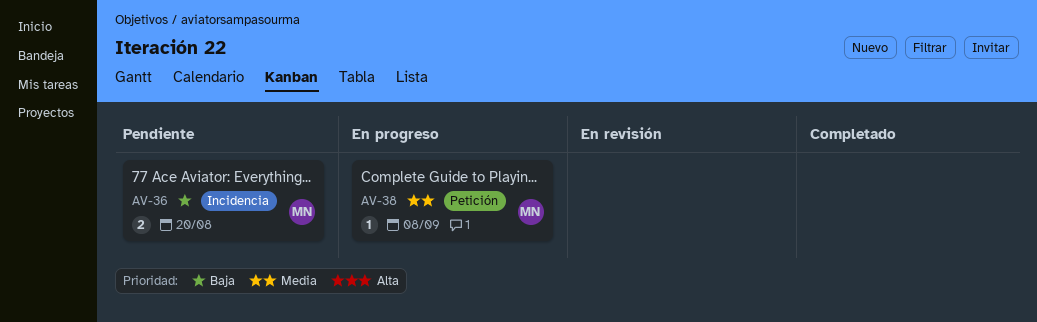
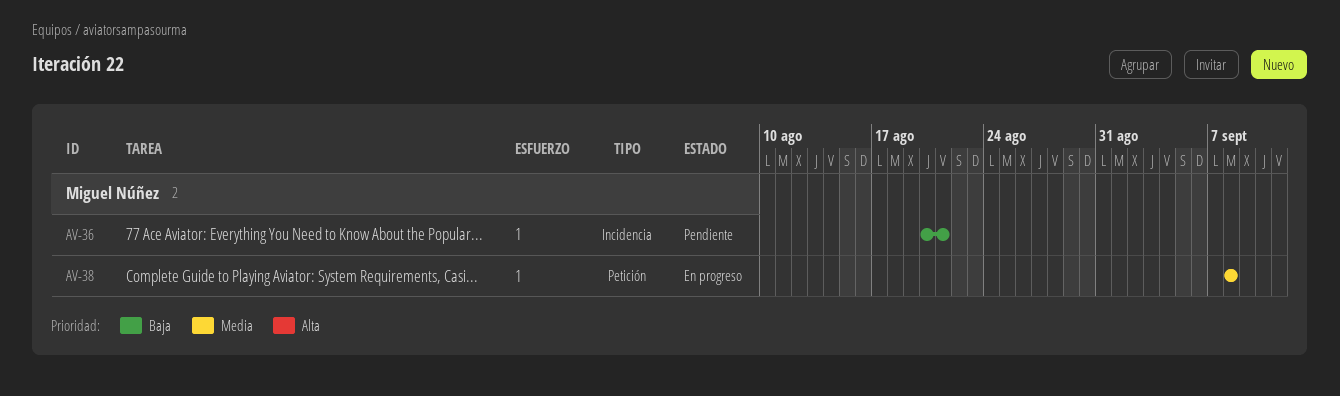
AV-36, estimate: 2 -> 1
AV-36, due: Aug 20 -> Aug 21

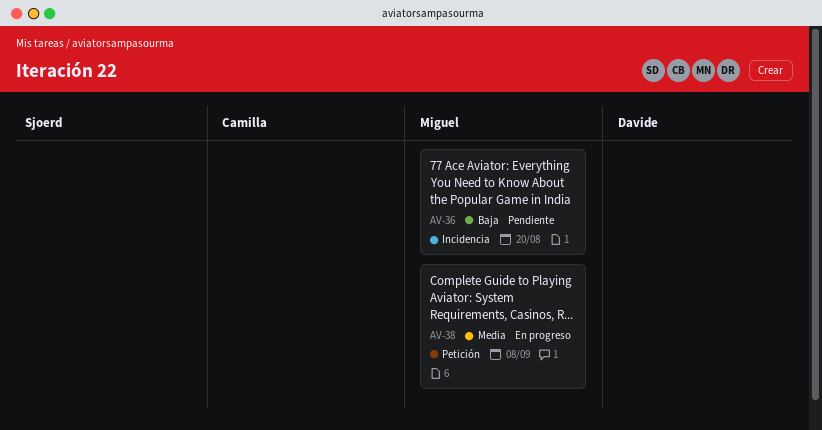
AV-36, due: Aug 21 -> Aug 20

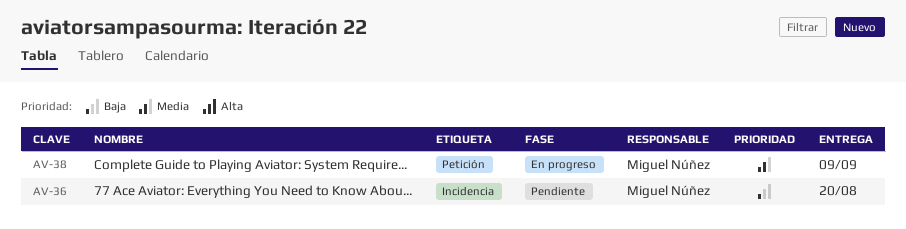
AV-38, due: Sep 8 -> Sep 9

